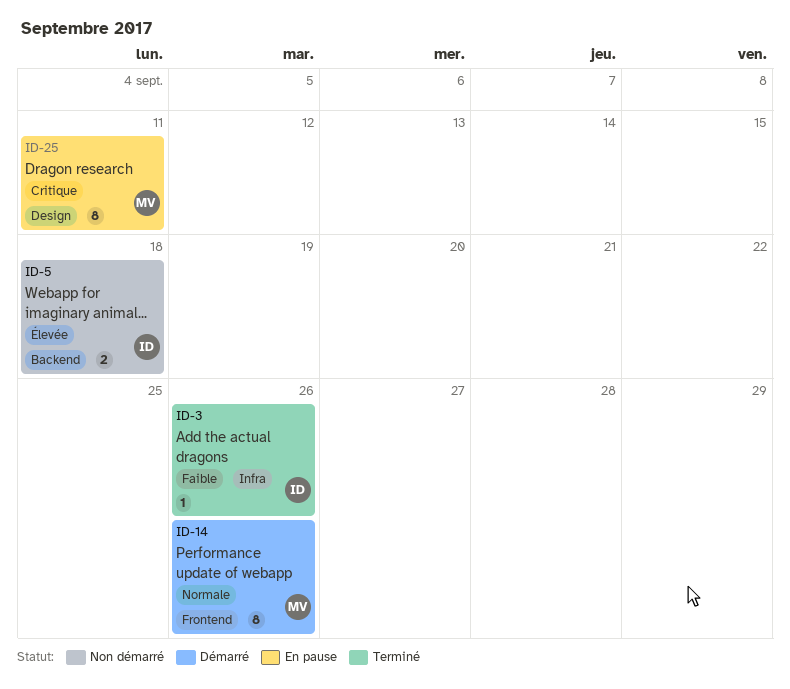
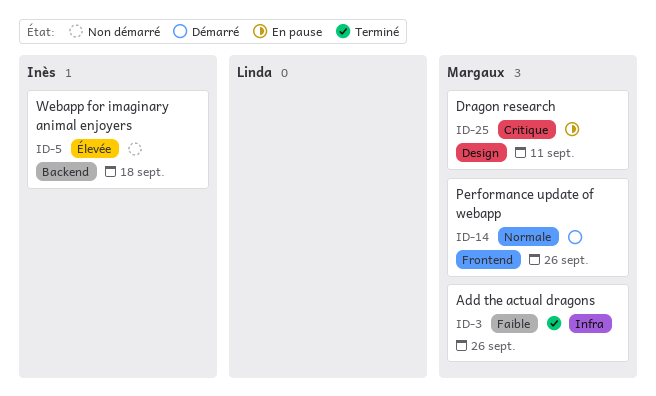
ID-3, owner: Inès -> Margaux

